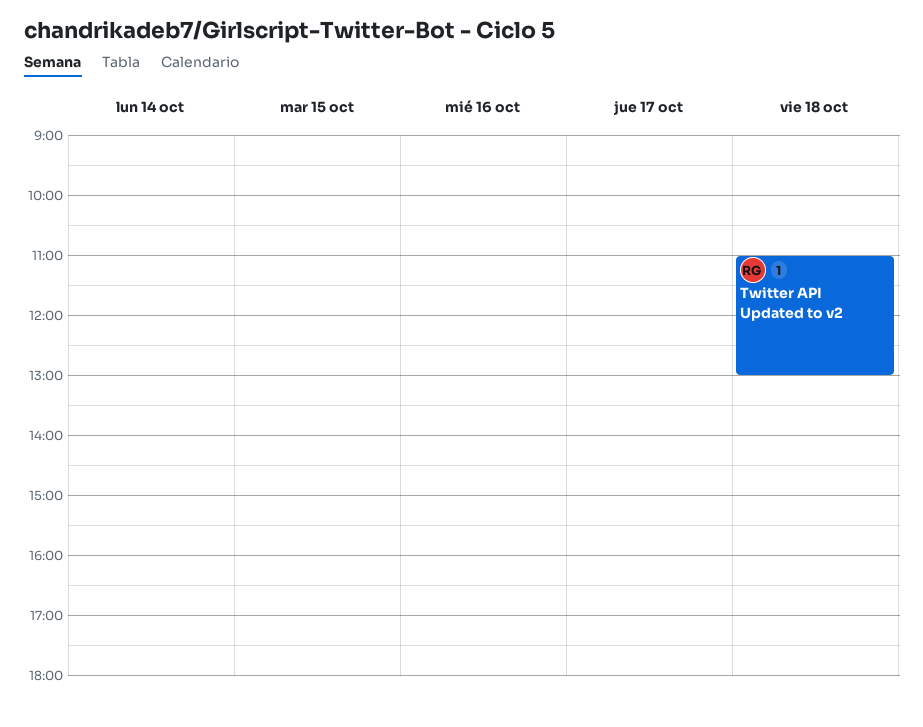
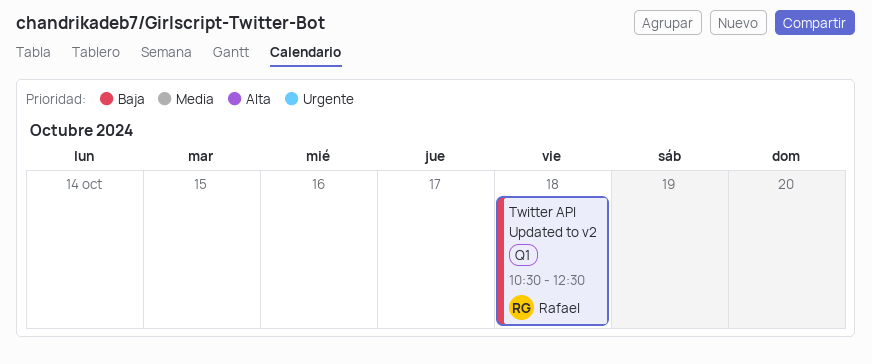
Twitter API Updated to v2, begins: 11:00 -> 10:30
Twitter API Updated to v2, ends: 13:00 -> 12:30

